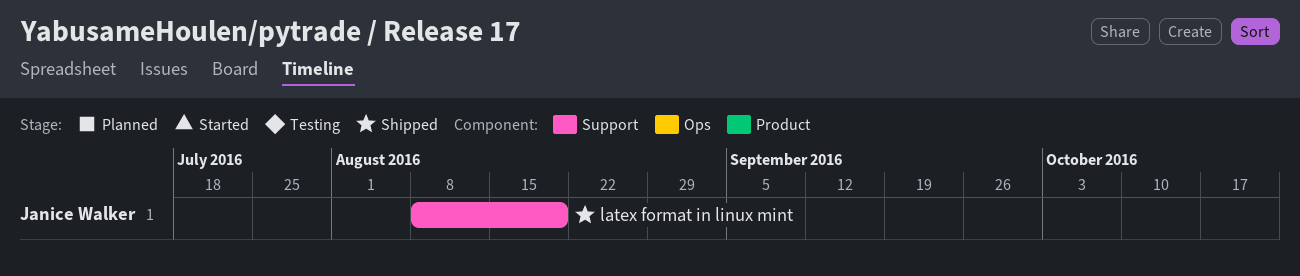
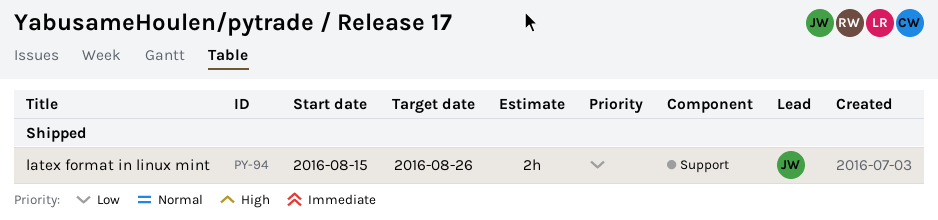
latex format in linux mint, start: Aug 8 -> Aug 15
latex format in linux mint, due: Aug 19 -> Aug 26

